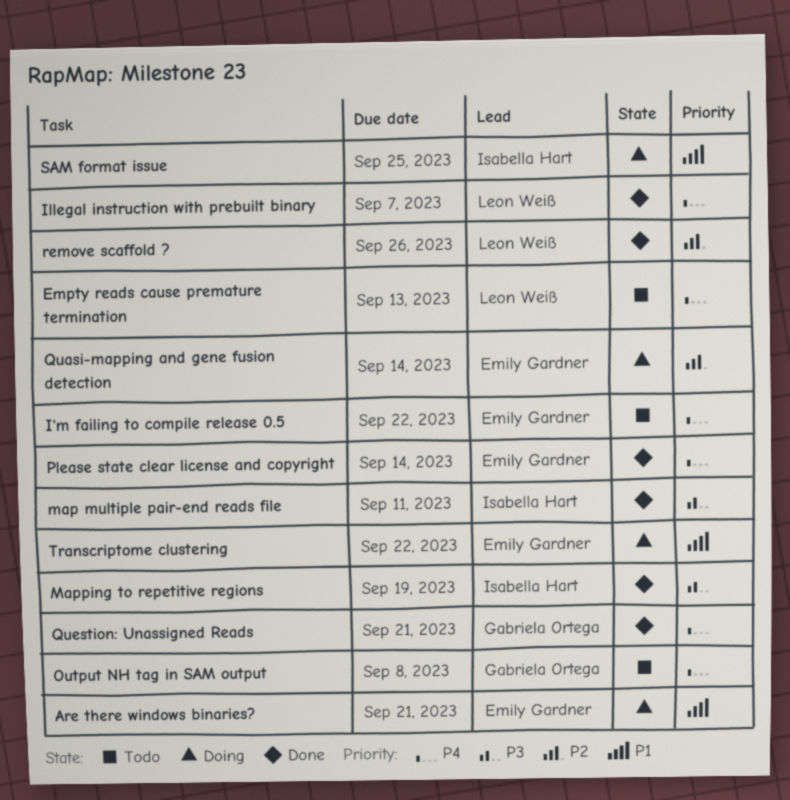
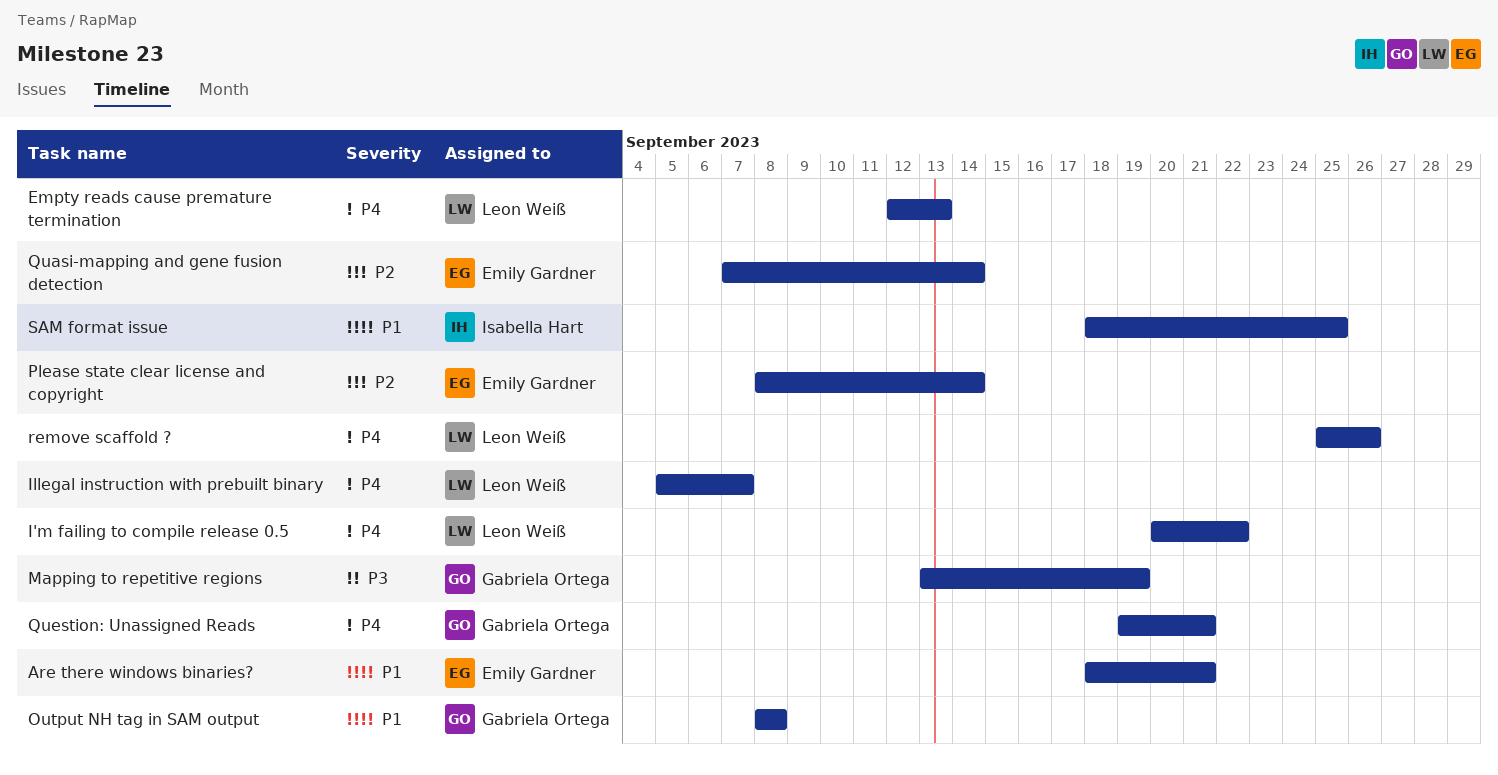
I'm failing to compile release 0.5, owner: Emily Gardner -> Leon Weiß
map multiple pair-end reads file: present -> none
Mapping to repetitive regions, owner: Isabella Hart -> Gabriela Ortega
Output NH tag in SAM output, priority: P4 -> P1
Please state clear license and copyright, priority: P4 -> P2
remove scaffold ?, priority: P2 -> P4
Transcriptome clustering: present -> none

